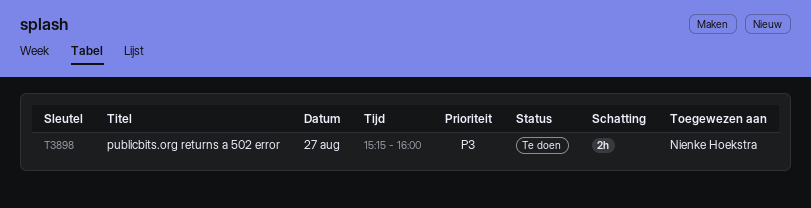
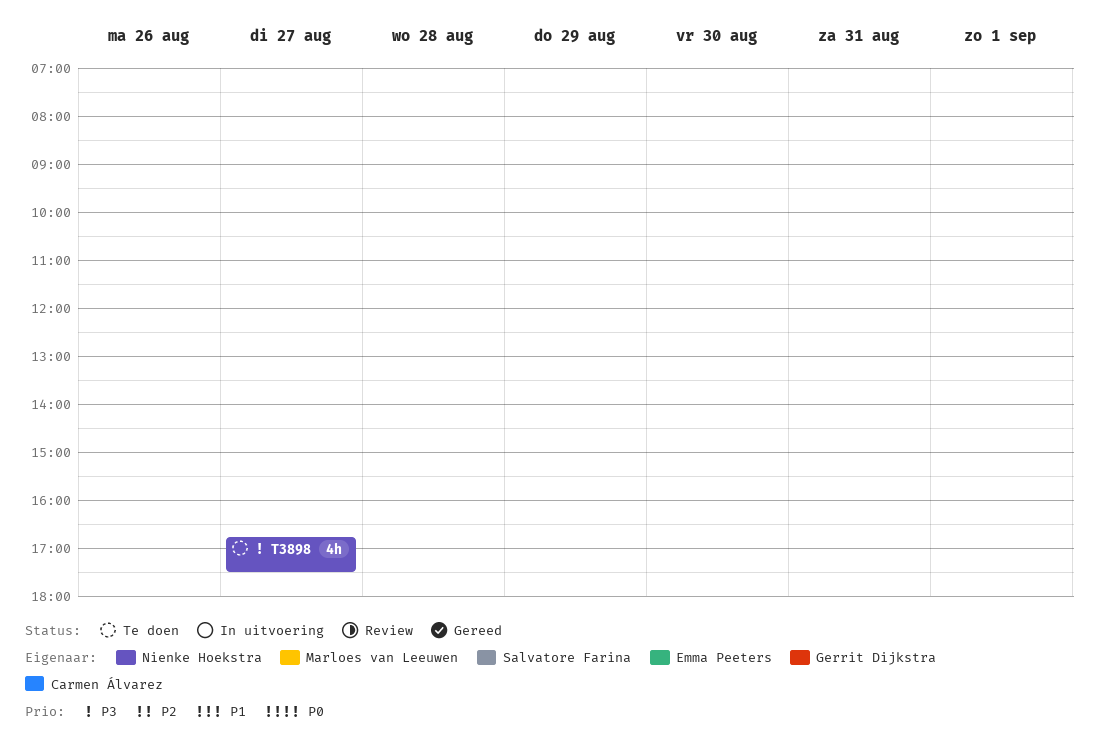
T3898, estimate: 2h -> 4h
T3898, begins: 15:15 -> 16:45
T3898, ends: 16:00 -> 17:30

